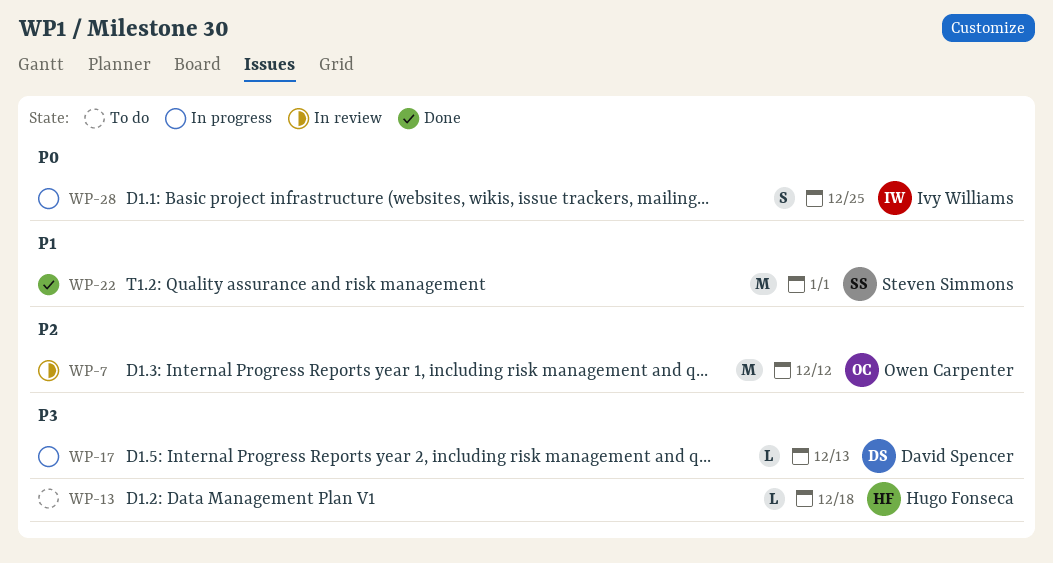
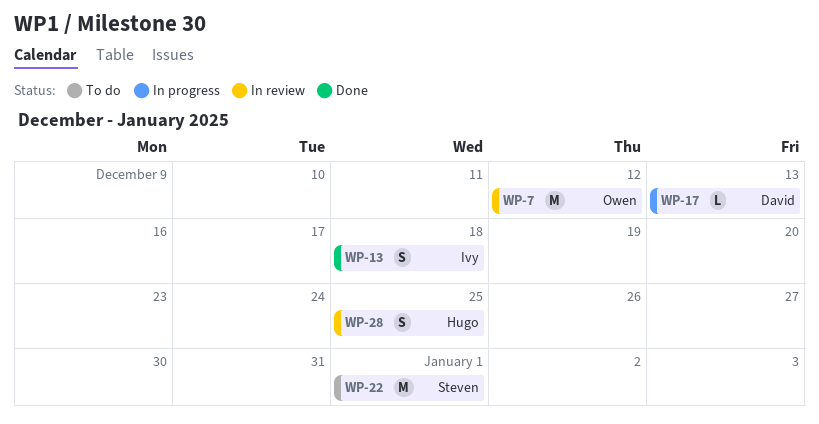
WP-13, status: To do -> Done
WP-13, owner: Hugo Fonseca -> Ivy Williams
WP-13, estimate: L -> S
WP-22, status: Done -> To do
WP-28, status: In progress -> In review
WP-28, owner: Ivy Williams -> Hugo Fonseca

